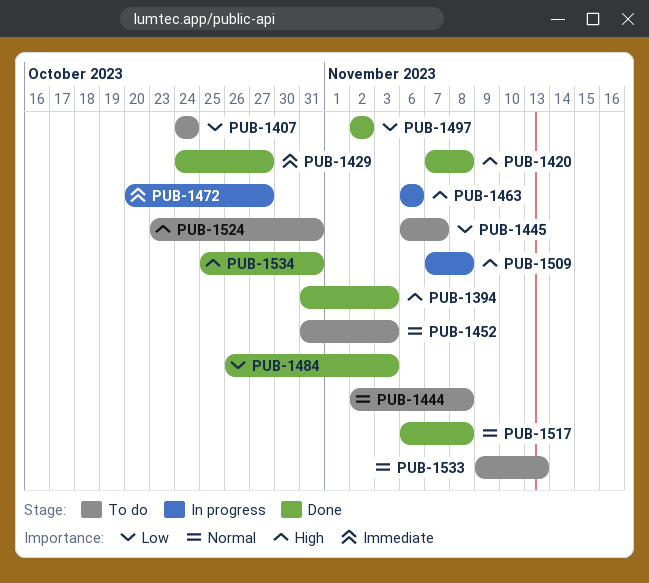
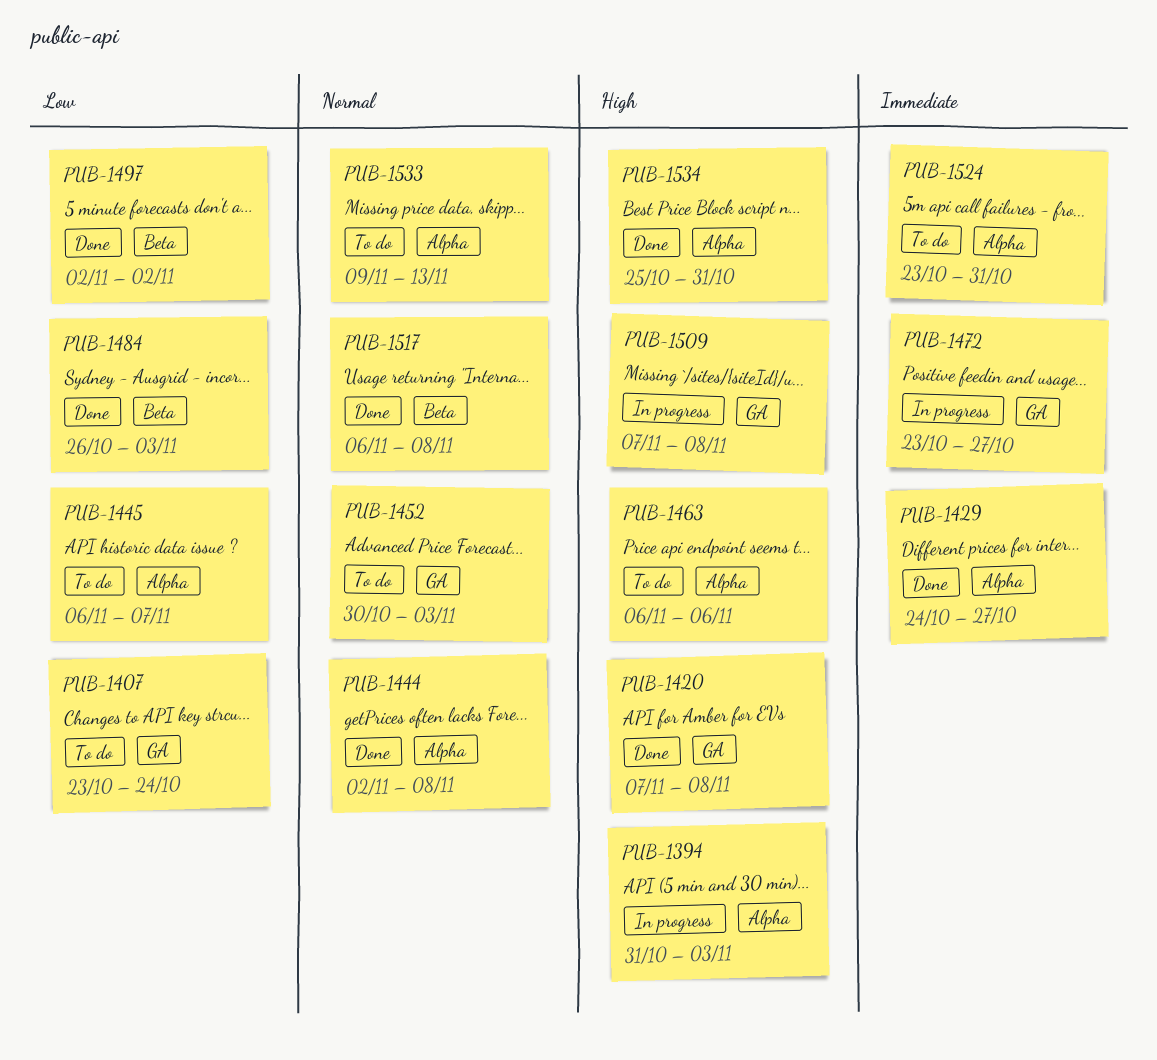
PUB-1394, status: Done -> In progress
PUB-1407, start: Oct 24 -> Oct 23
PUB-1444, status: To do -> Done
PUB-1452, start: Oct 31 -> Oct 30
PUB-1463, status: In progress -> To do
PUB-1472, start: Oct 20 -> Oct 23
PUB-1524, priority: High -> Immediate

